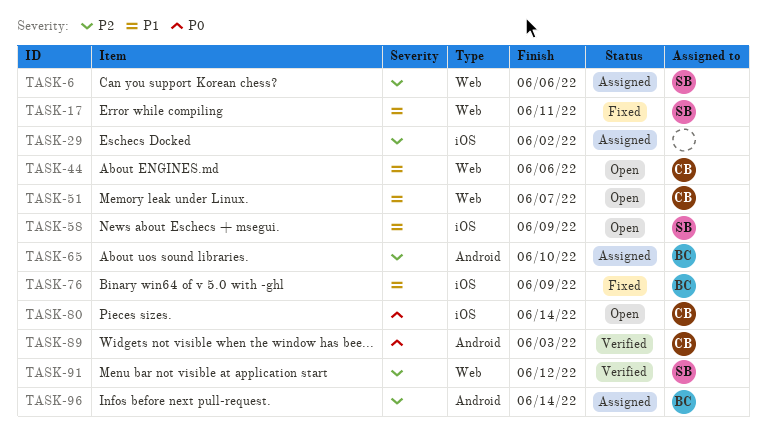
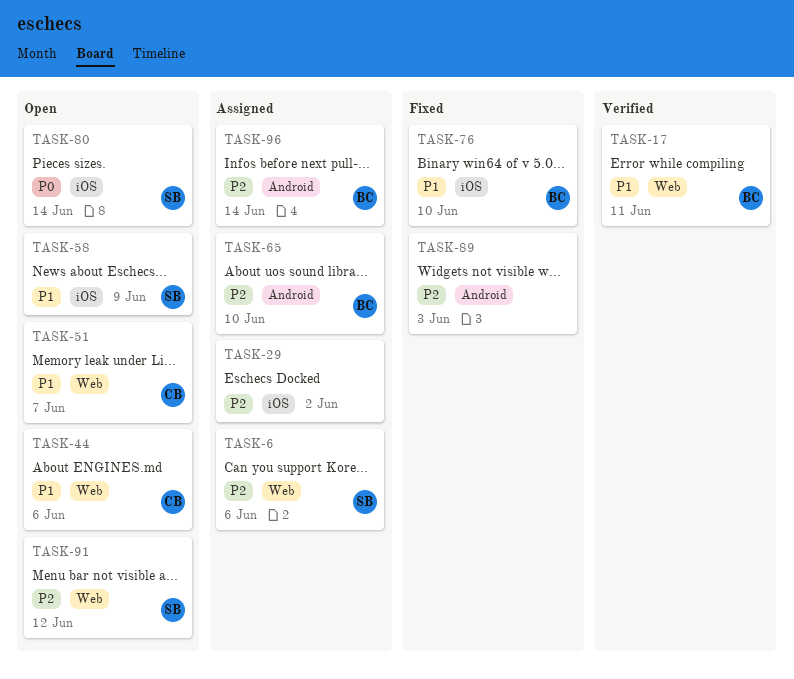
TASK-17, status: Fixed -> Verified
TASK-17, owner: SB -> BC
TASK-76, due: Jun 9 -> Jun 10
TASK-80, owner: CB -> SB
TASK-89, status: Verified -> Fixed
TASK-89, owner: CB -> none
TASK-89, priority: P0 -> P2
TASK-91, status: Verified -> Open

